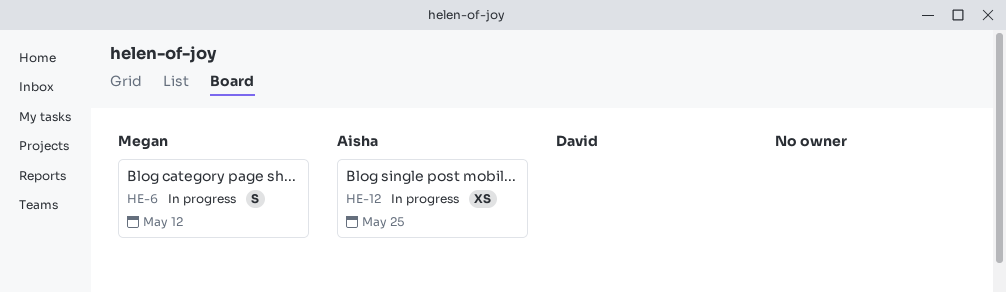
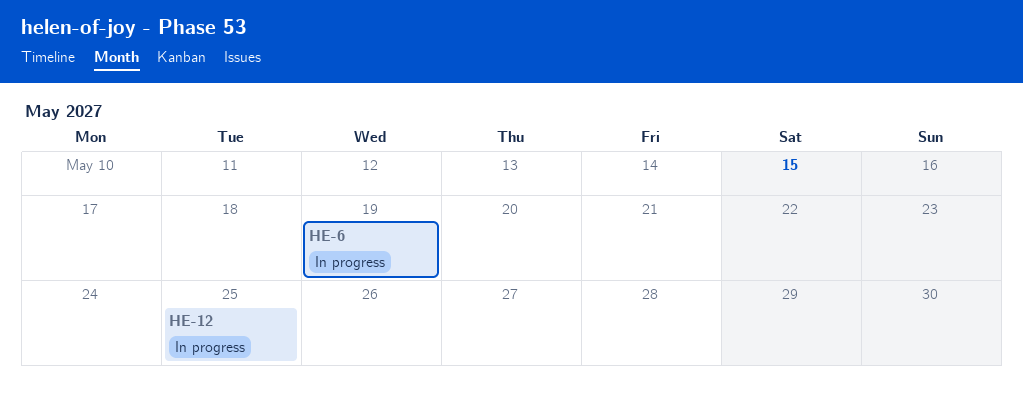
HE-6, due: May 12 -> May 19

